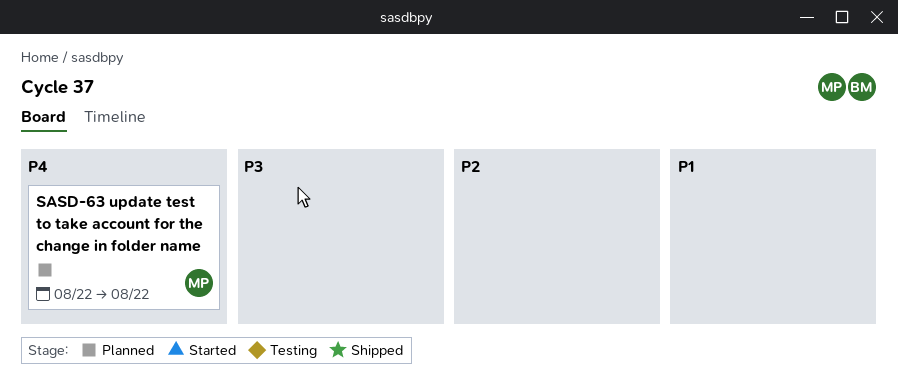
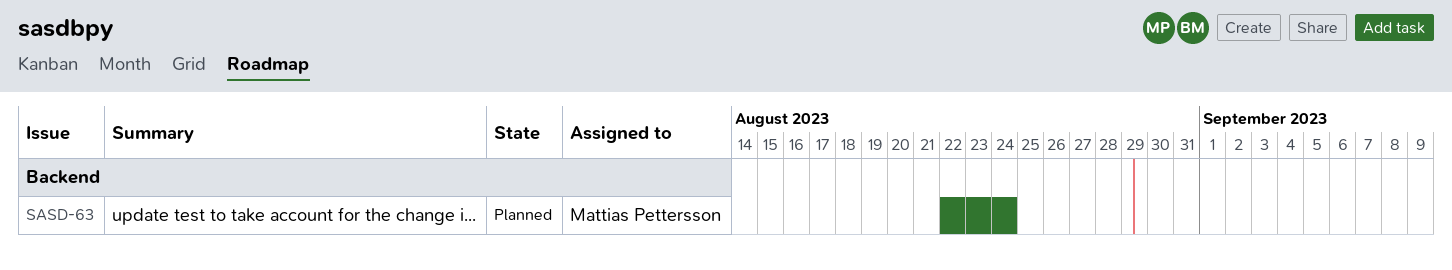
SASD-63, due: Aug 22 -> Aug 24

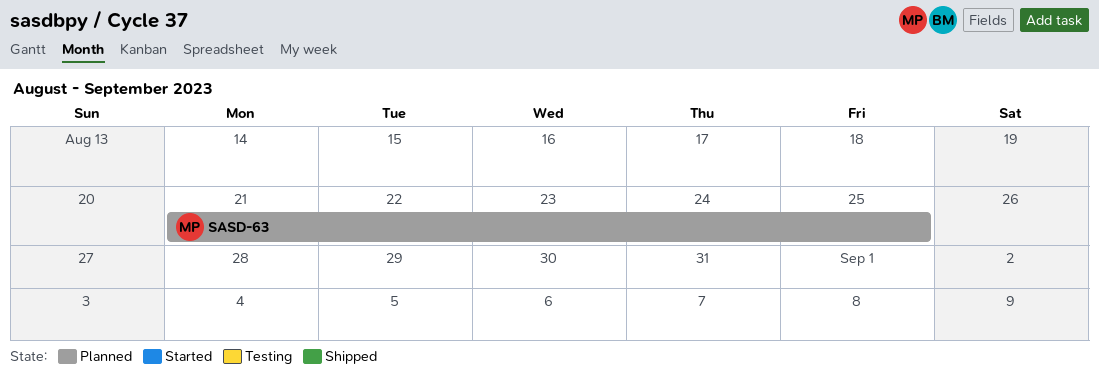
SASD-63, start: Aug 22 -> Aug 21
SASD-63, due: Aug 24 -> Aug 25

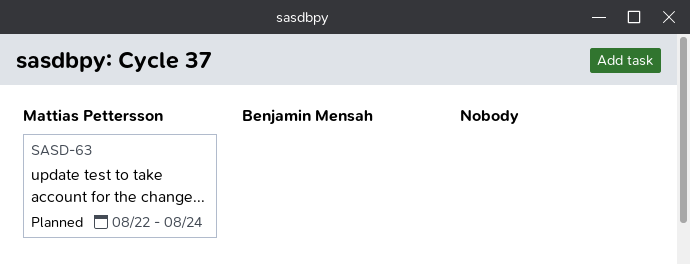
SASD-63, start: Aug 21 -> Aug 22
SASD-63, due: Aug 25 -> Aug 24

